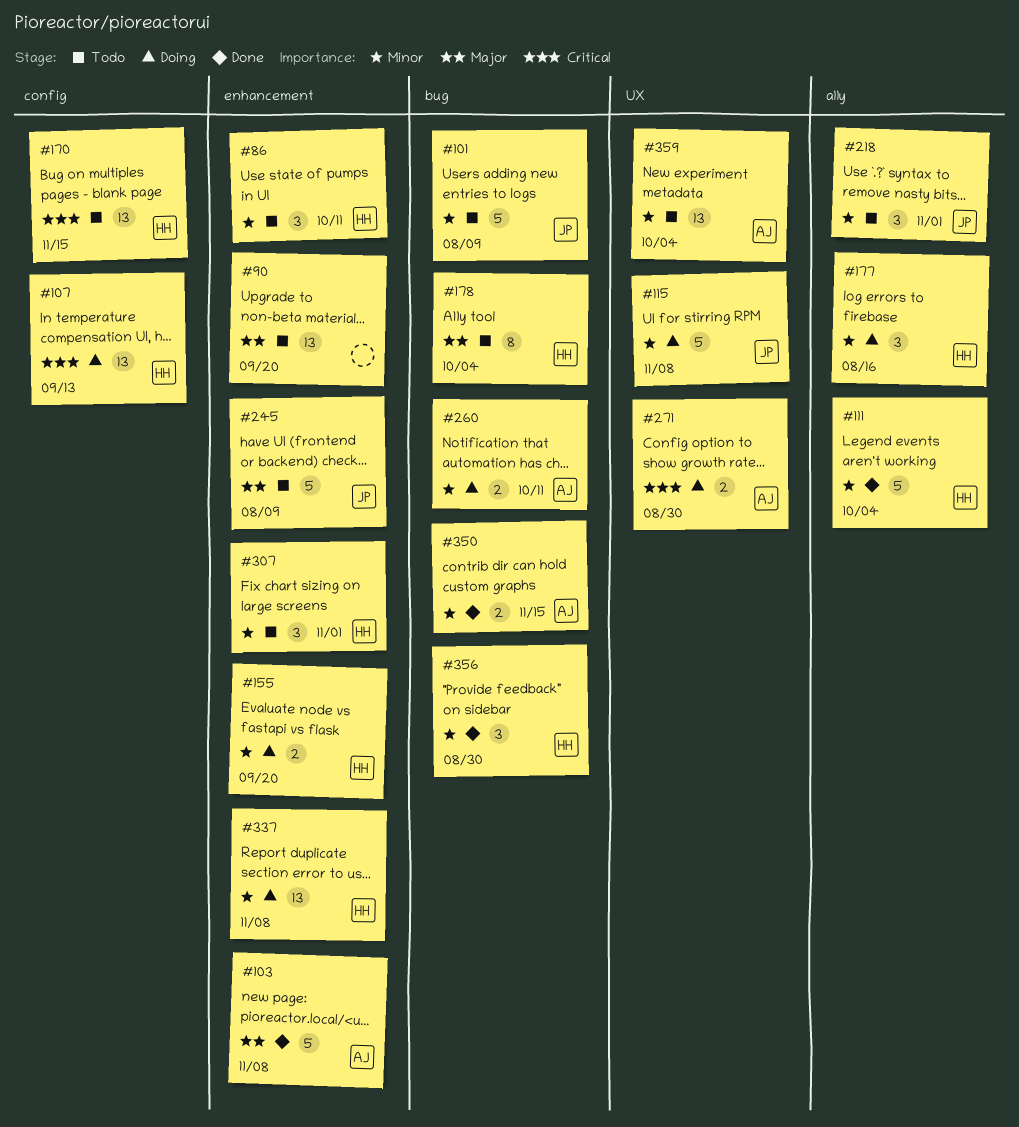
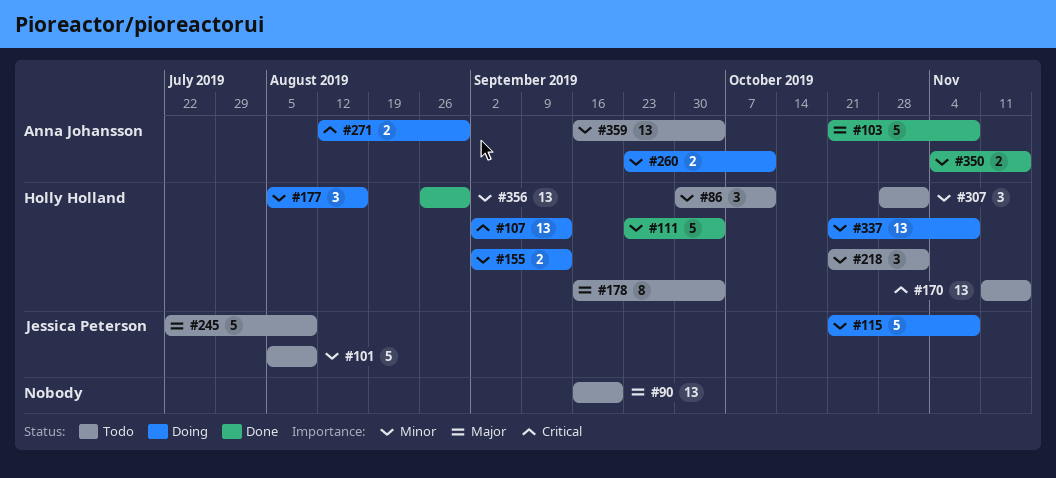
#155, due: Sep 20 -> Sep 13
#218, owner: Jessica Peterson -> Holly Holland
#356, estimate: 3 -> 13

